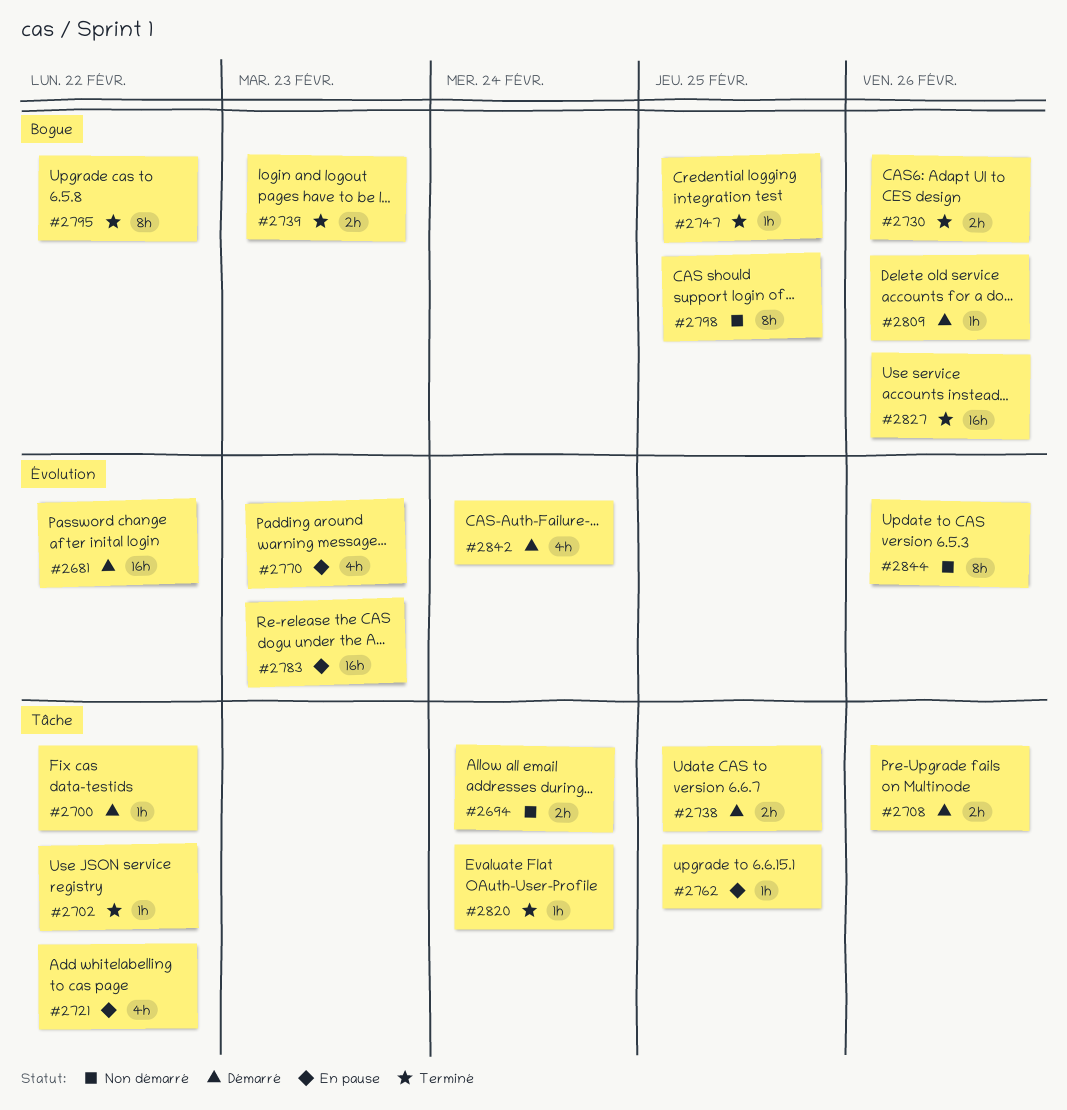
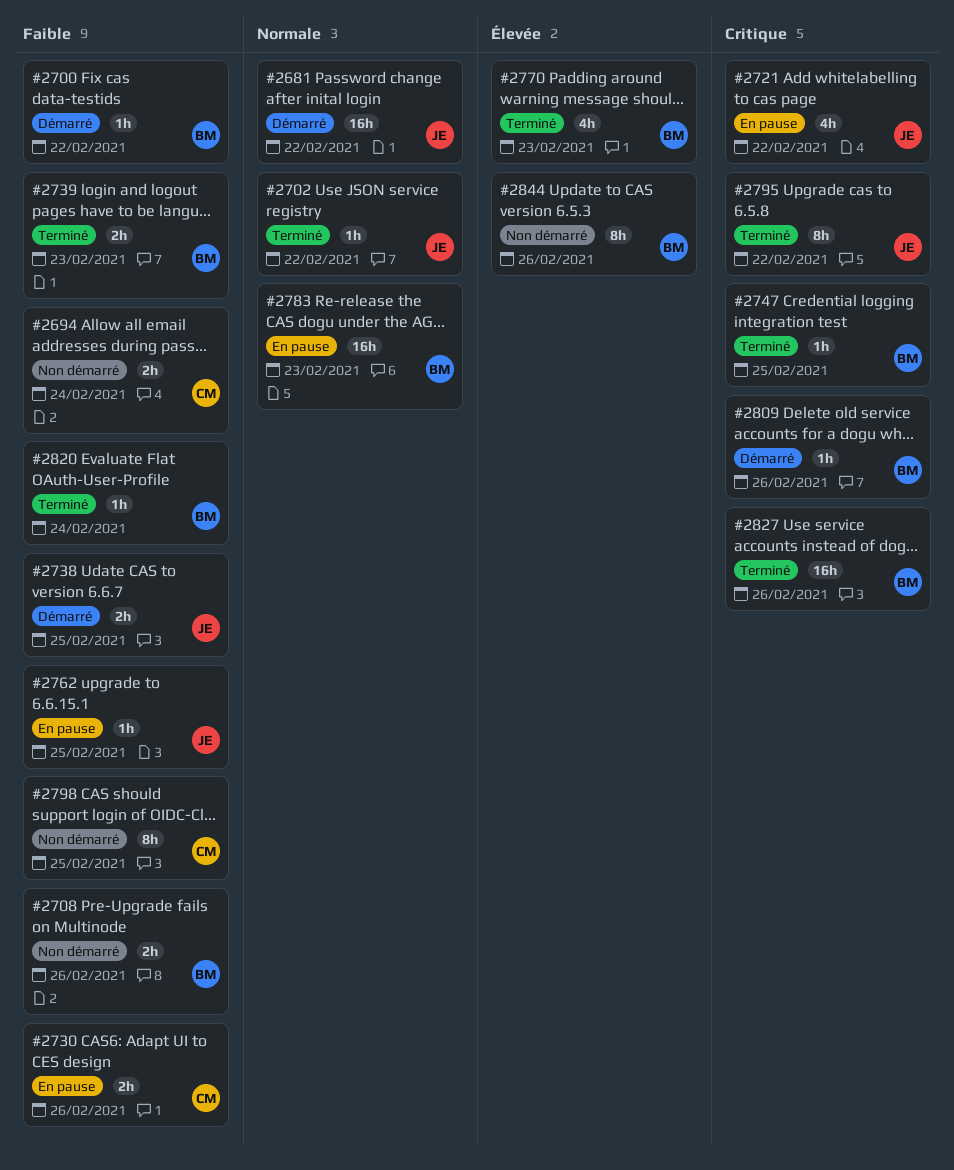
#2708, status: Démarré -> Non démarré
#2730, status: Terminé -> En pause
#2770, status: En pause -> Terminé
#2842: present -> none

